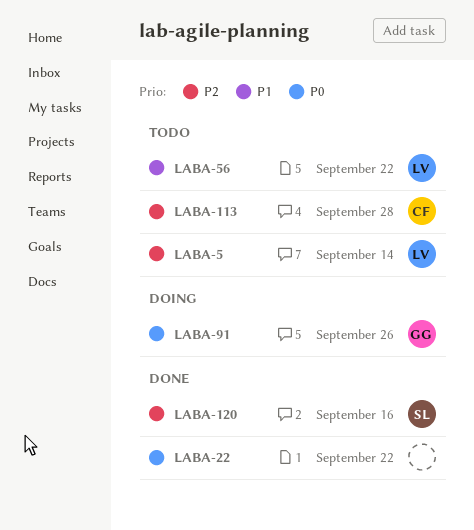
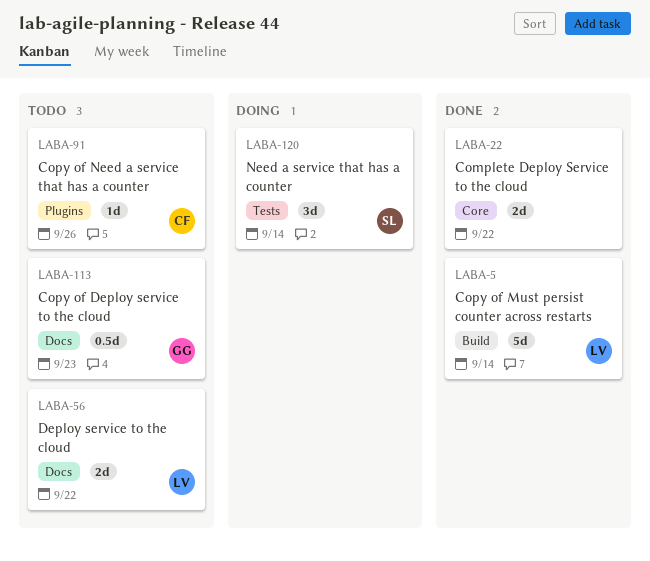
LABA-5, status: Todo -> Done
LABA-91, status: Doing -> Todo
LABA-91, owner: GG -> CF
LABA-113, owner: CF -> GG
LABA-113, due: Sep 28 -> Sep 23
LABA-120, status: Done -> Doing
LABA-120, due: Sep 16 -> Sep 14

